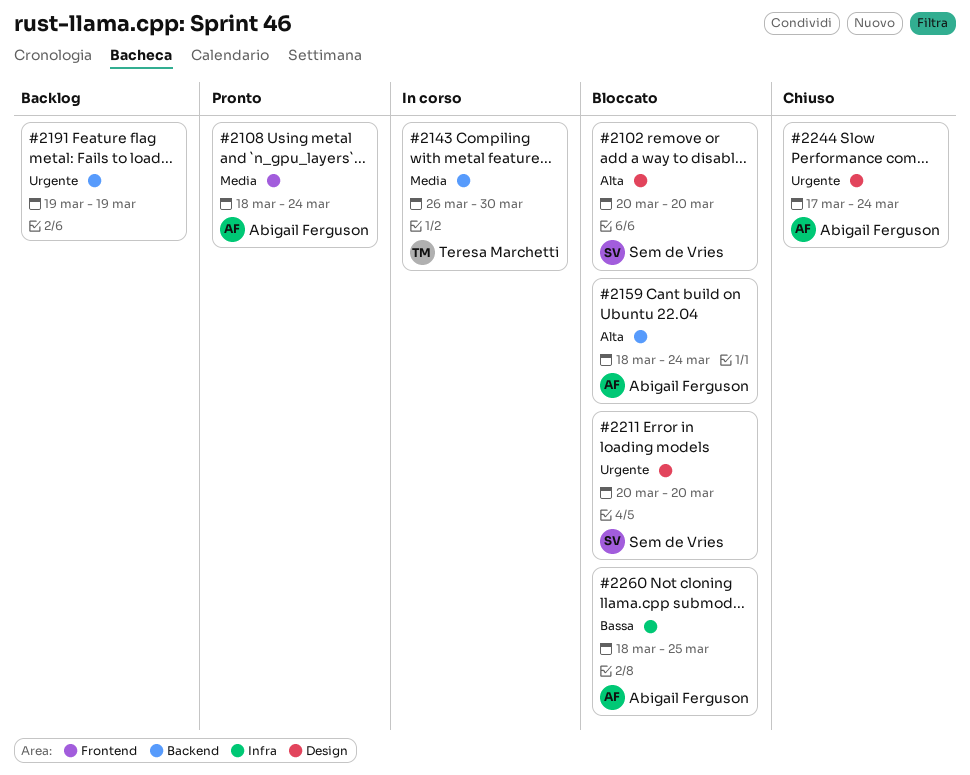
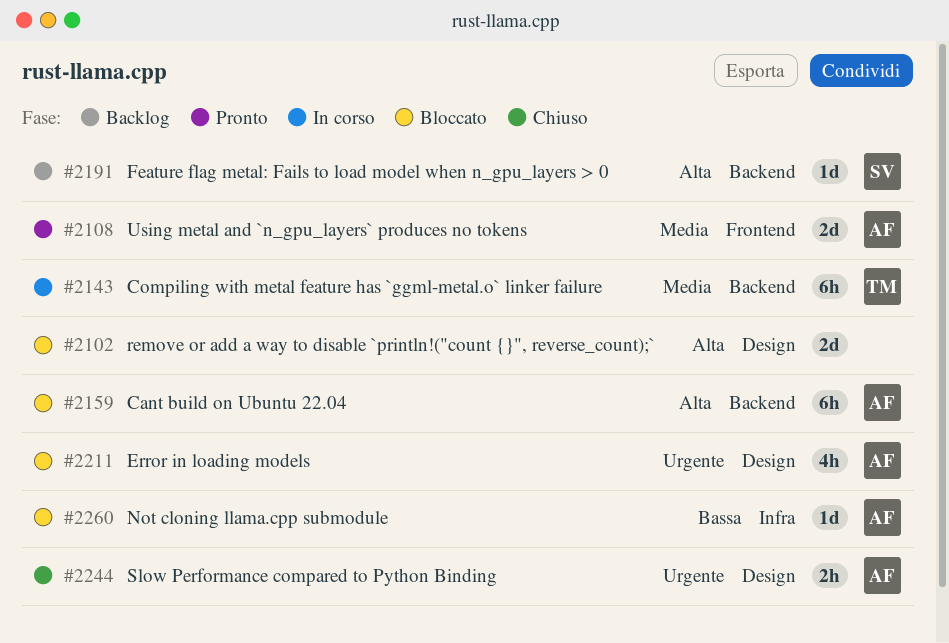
#2102, owner: Sem de Vries -> none
#2191, owner: none -> Sem de Vries
#2191, priority: Urgente -> Alta
#2211, owner: Sem de Vries -> Abigail Ferguson

